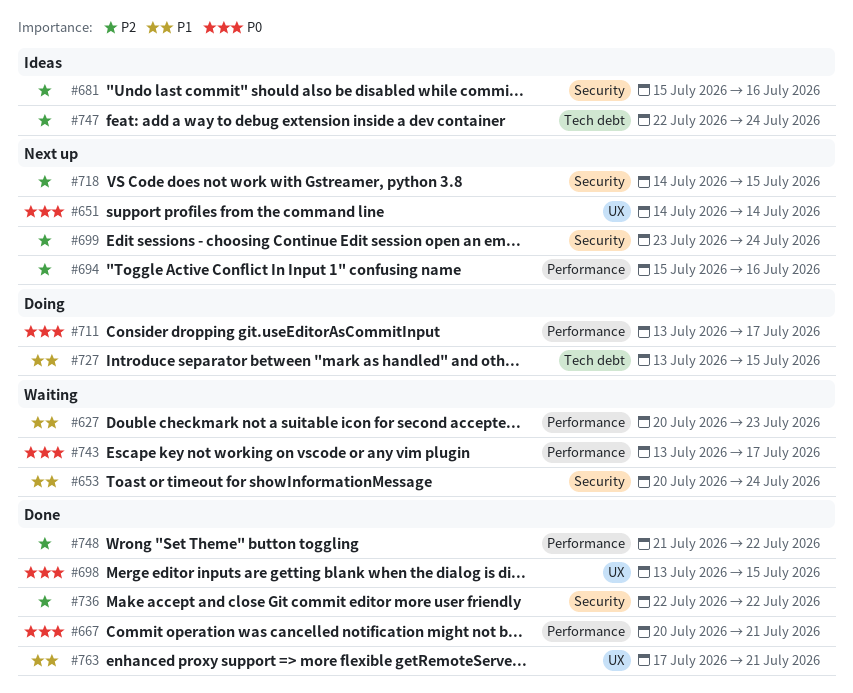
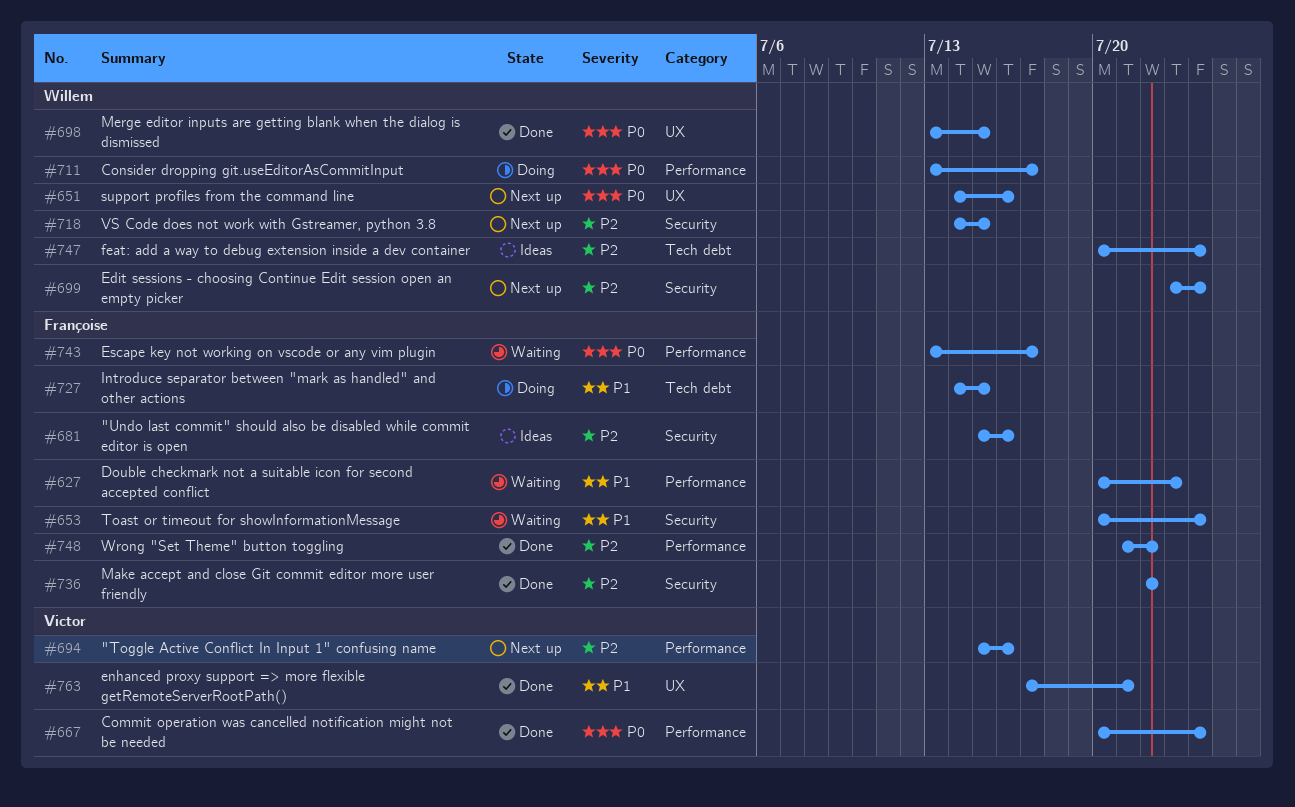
#651, due: Jul 14 -> Jul 16
#667, due: Jul 21 -> Jul 24
#727, start: Jul 13 -> Jul 14
#747, start: Jul 22 -> Jul 20

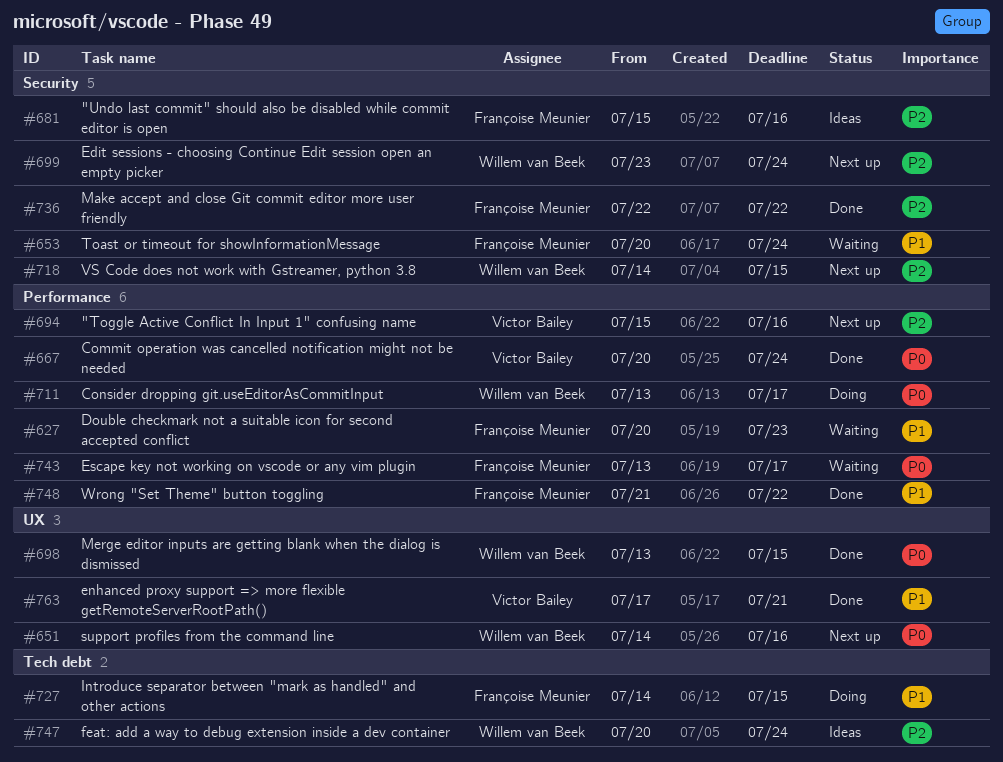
#748, priority: P2 -> P1

